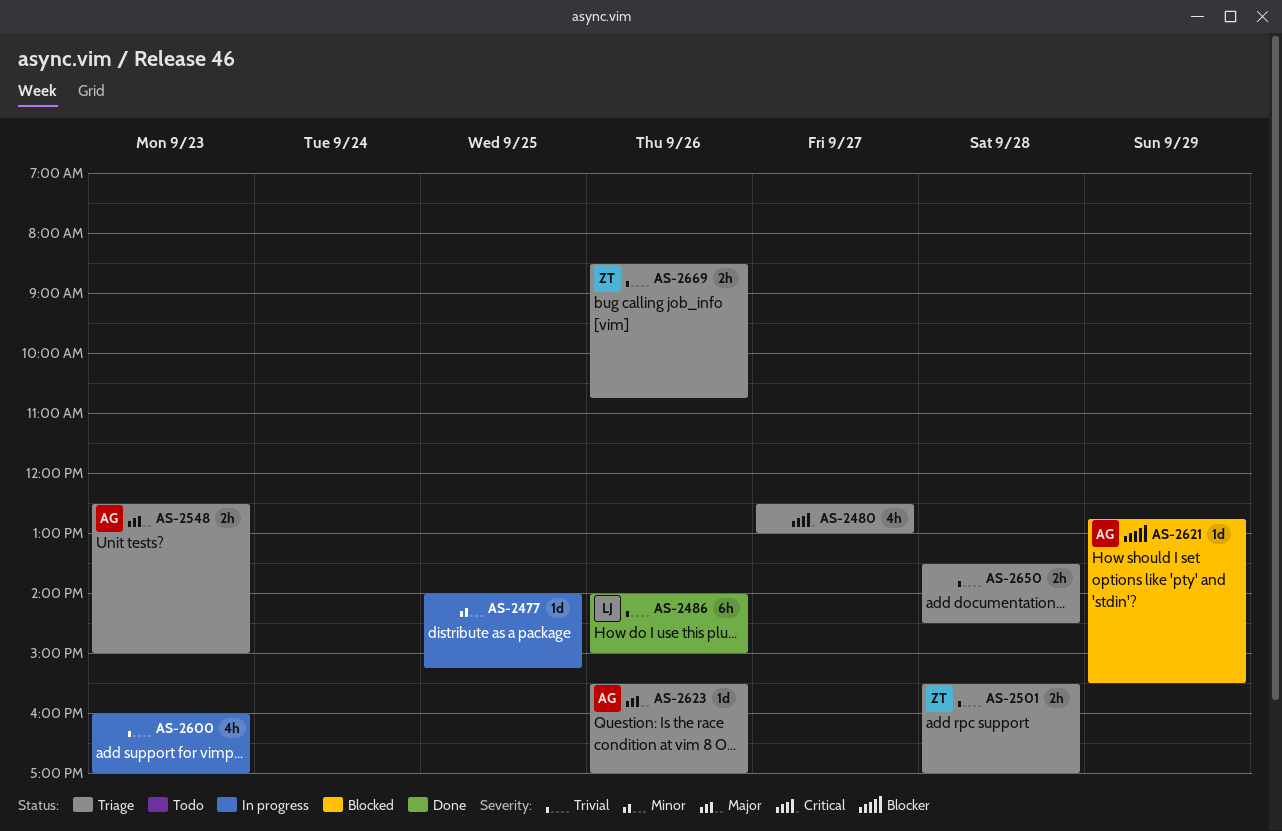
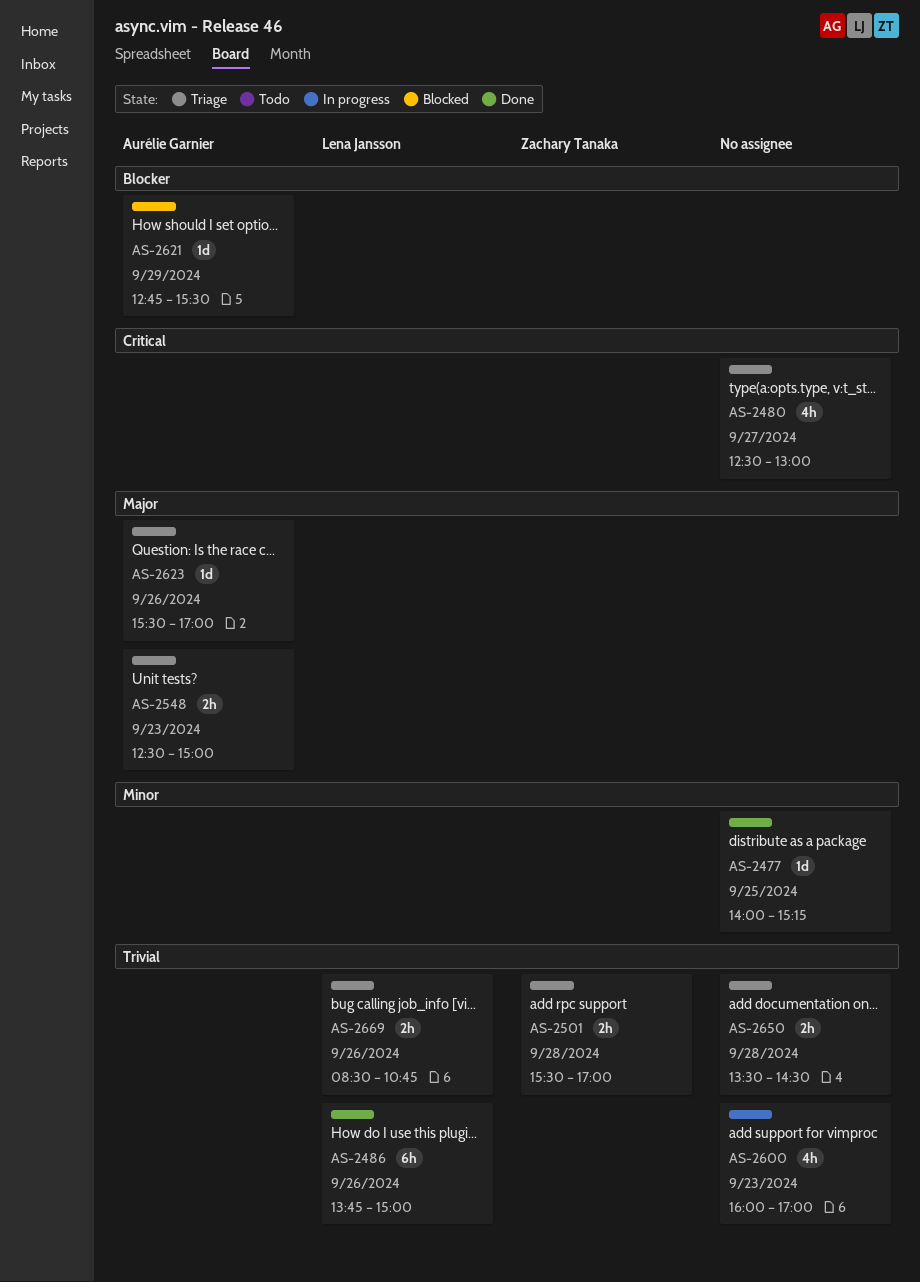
AS-2477, status: In progress -> Done
AS-2486, begins: 14:00 -> 13:45
AS-2669, owner: Zachary Tanaka -> Lena Jansson

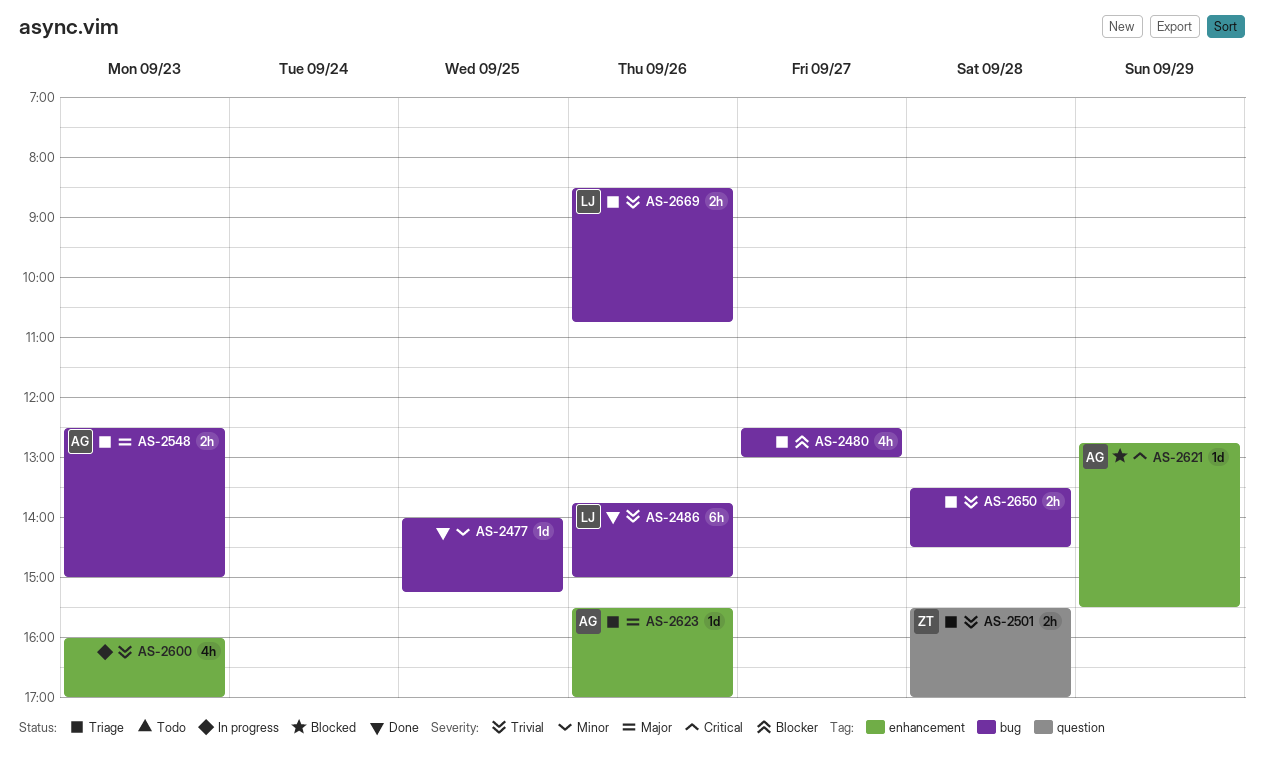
AS-2480, priority: Critical -> Blocker
AS-2621, priority: Blocker -> Critical

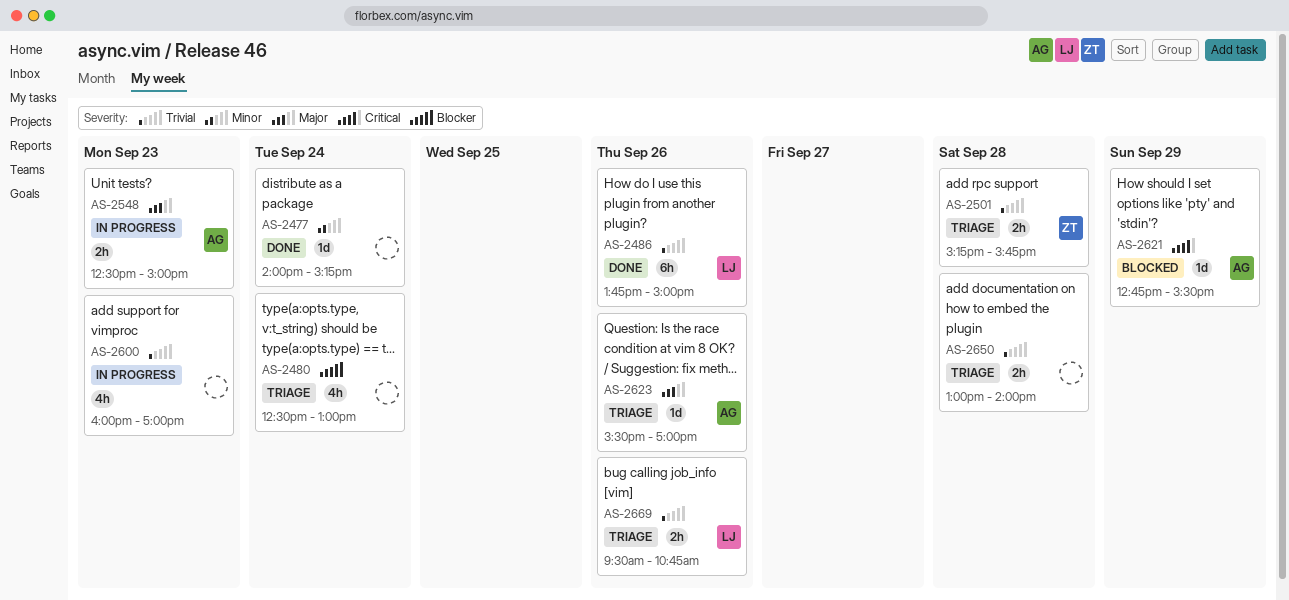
AS-2477, day: Sep 25 -> Sep 24
AS-2480, day: Sep 27 -> Sep 24
AS-2501, begins: 15:30 -> 15:15
AS-2501, ends: 17:00 -> 15:45
AS-2548, status: Triage -> In progress
AS-2650, begins: 13:30 -> 13:00
AS-2650, ends: 14:30 -> 14:00
AS-2669, begins: 08:30 -> 09:30

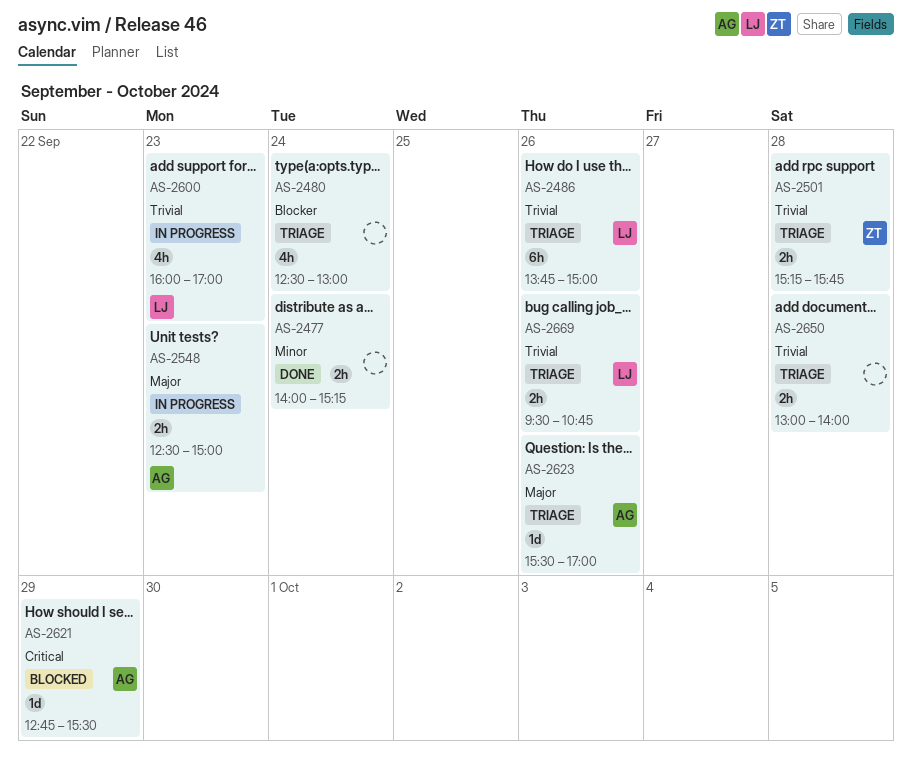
AS-2477, estimate: 1d -> 2h
AS-2486, status: Done -> Triage
AS-2600, owner: none -> LJ

